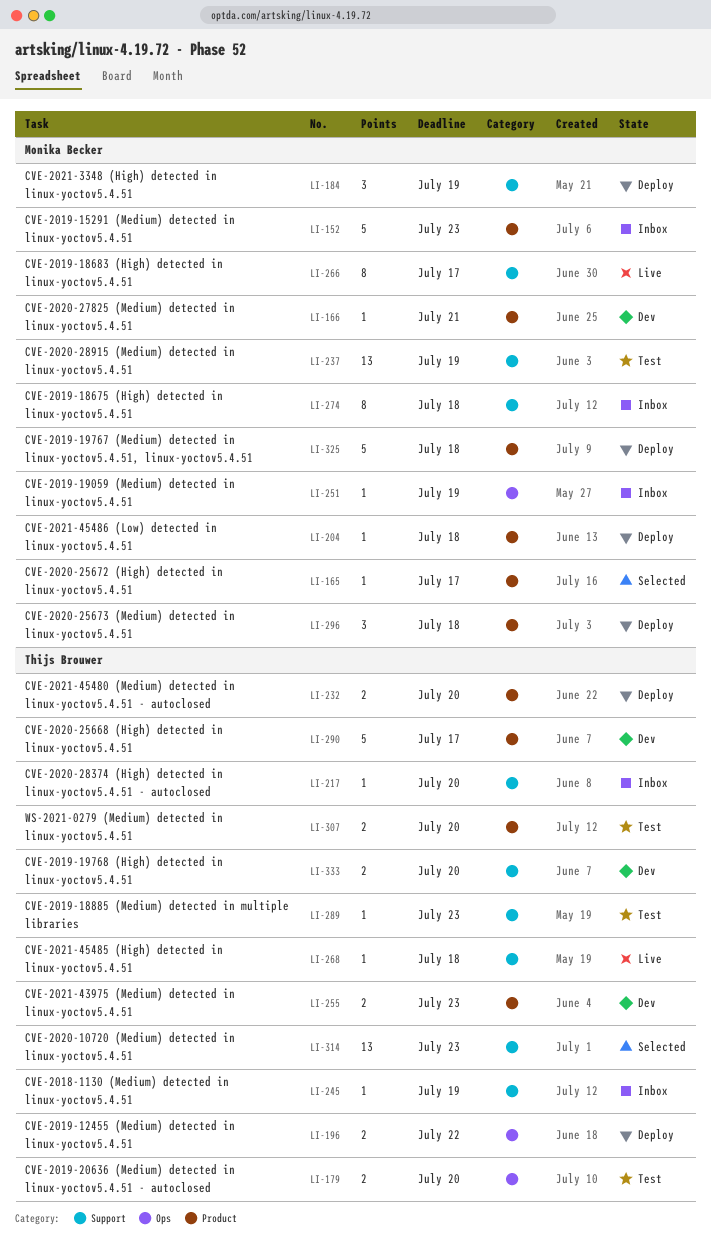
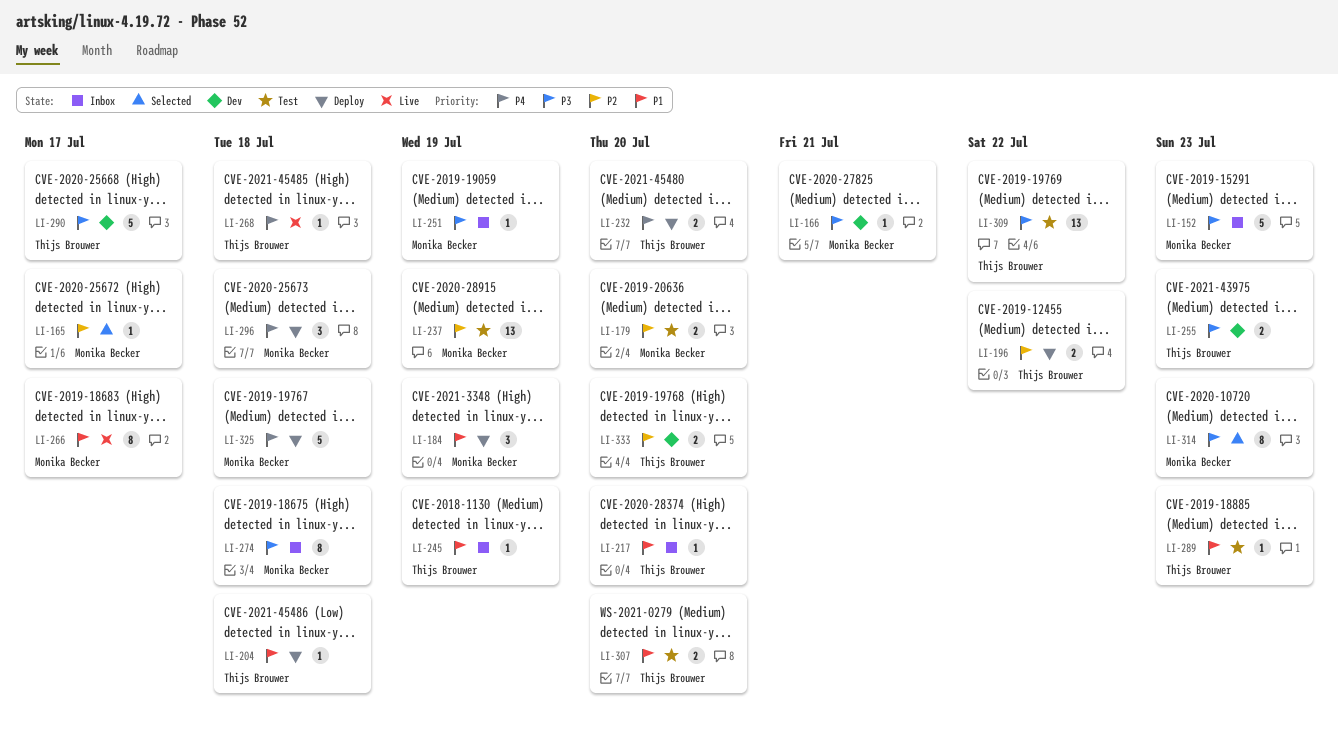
LI-179, owner: Thijs Brouwer -> Monika Becker
LI-204, owner: Monika Becker -> Thijs Brouwer
LI-309: none -> present
LI-314, owner: Thijs Brouwer -> Monika Becker
LI-314, estimate: 13 -> 8

